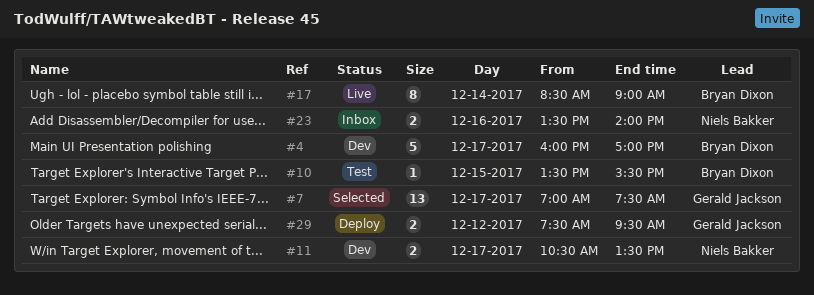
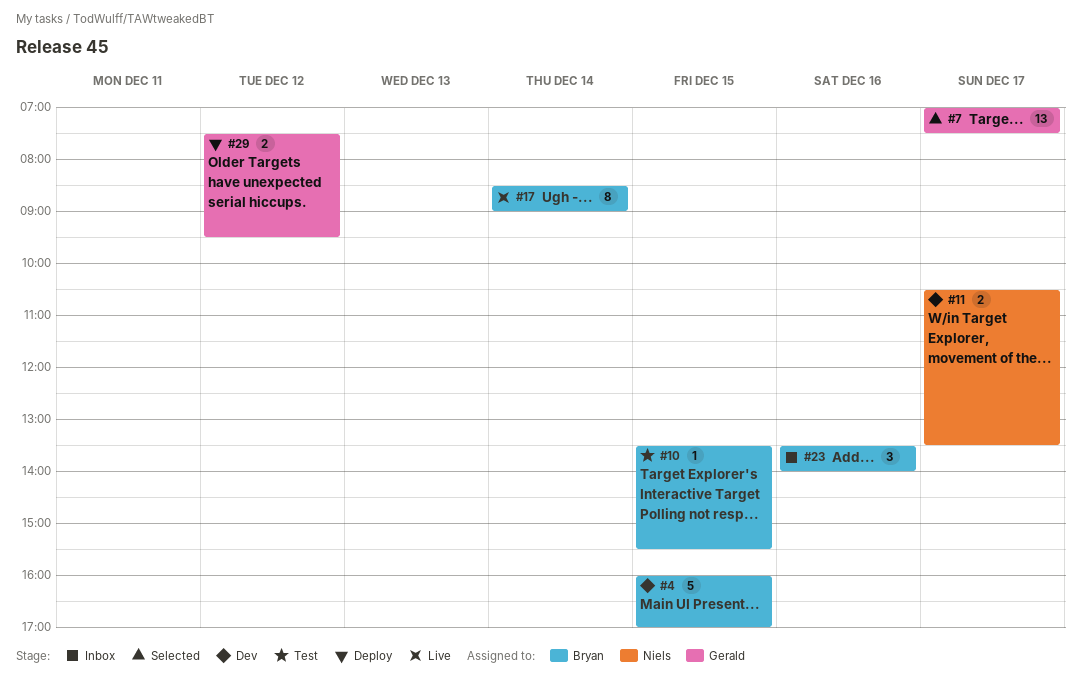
#4, day: Dec 17 -> Dec 15
#23, owner: Niels Bakker -> Bryan Dixon
#23, estimate: 2 -> 3

